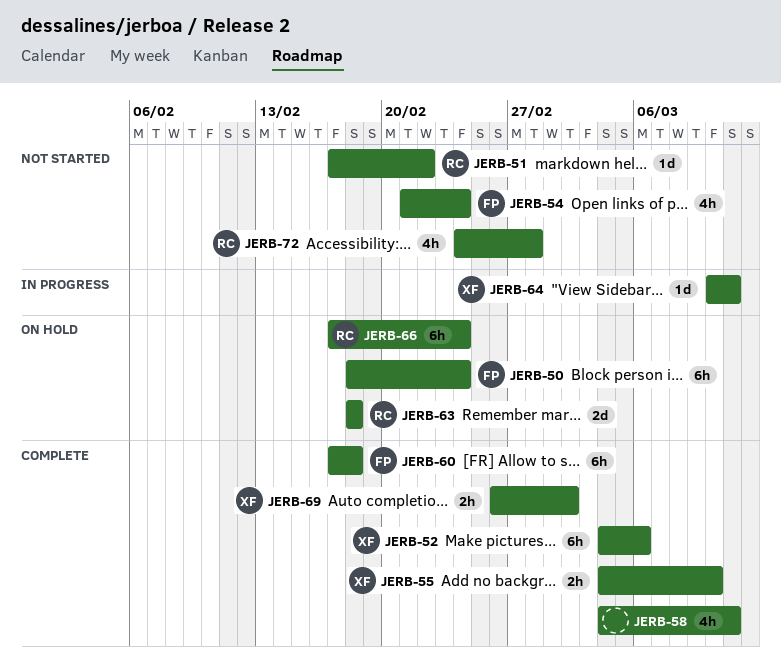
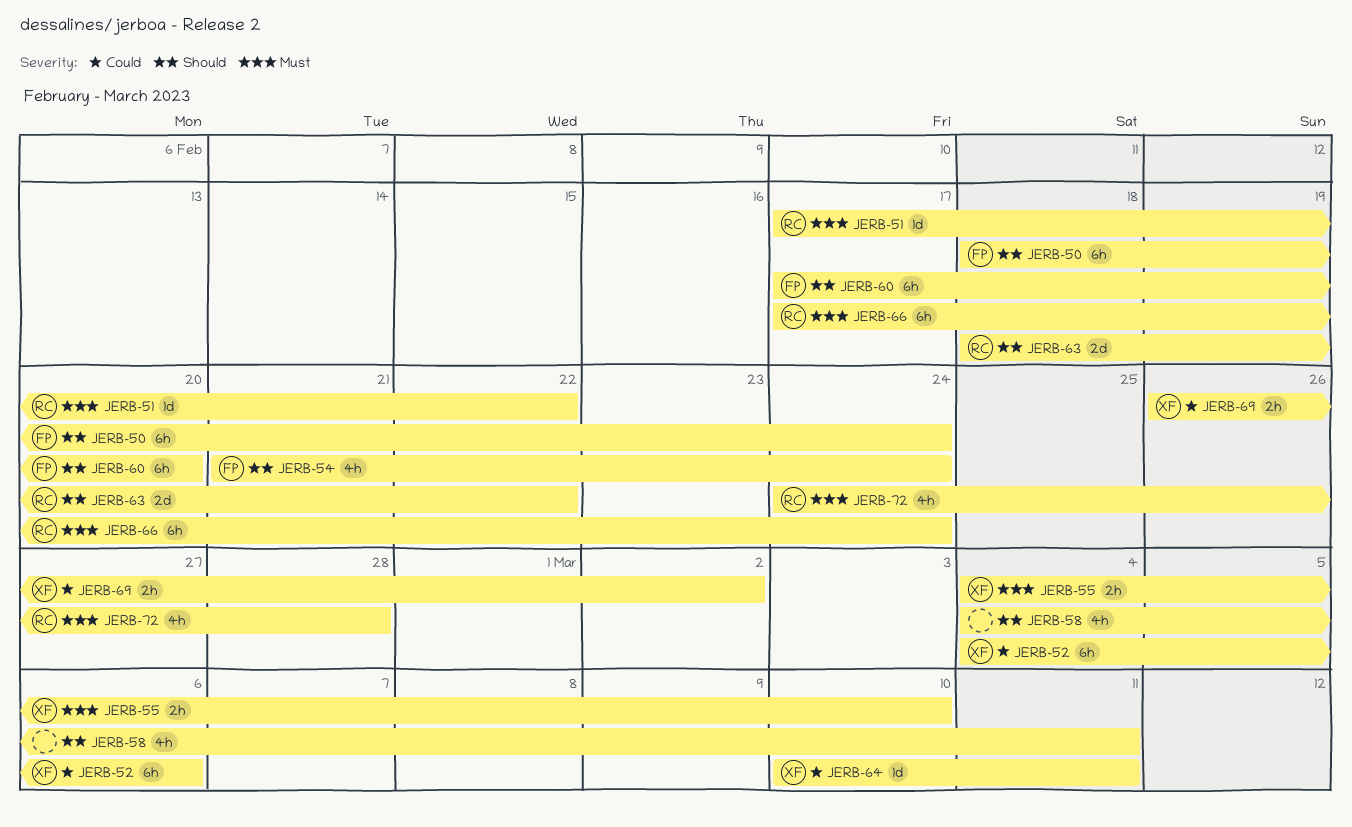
JERB-60, due: Feb 18 -> Feb 20
JERB-63, due: Feb 18 -> Feb 22

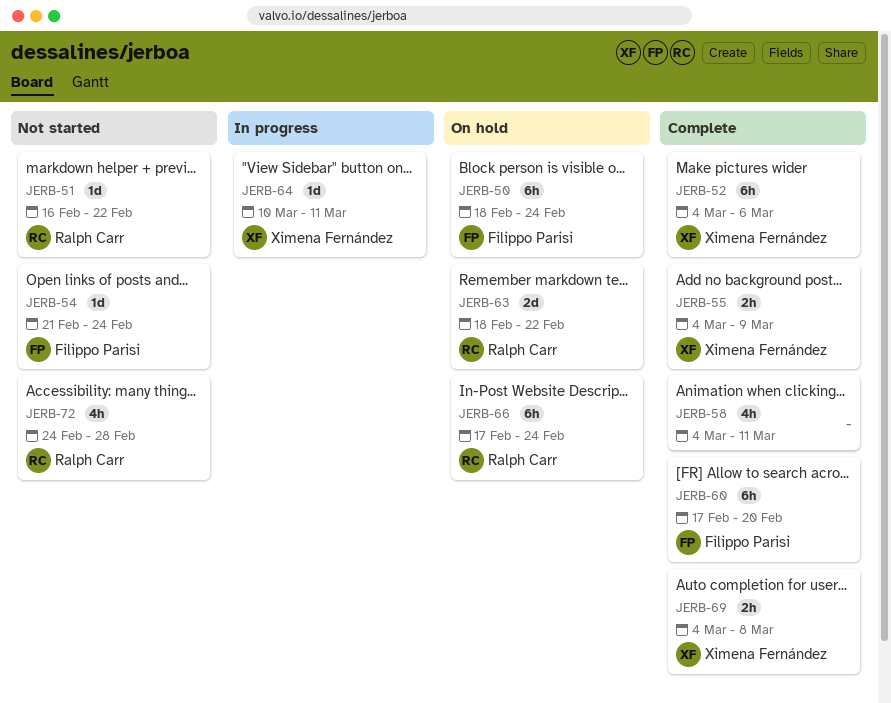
JERB-51, start: Feb 17 -> Feb 16
JERB-54, estimate: 4h -> 1d
JERB-55, due: Mar 10 -> Mar 9
JERB-69, start: Feb 26 -> Mar 4
JERB-69, due: Mar 2 -> Mar 8

